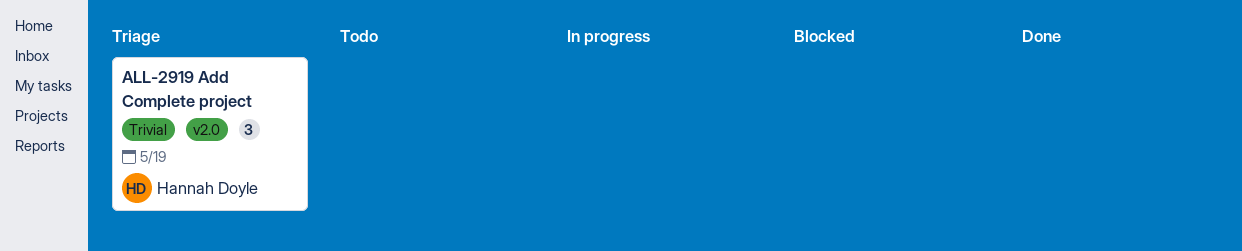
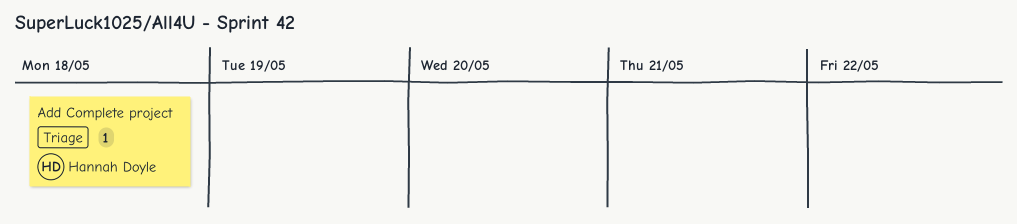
Add Complete project, estimate: 3 -> 1
Add Complete project, due: May 19 -> May 18

